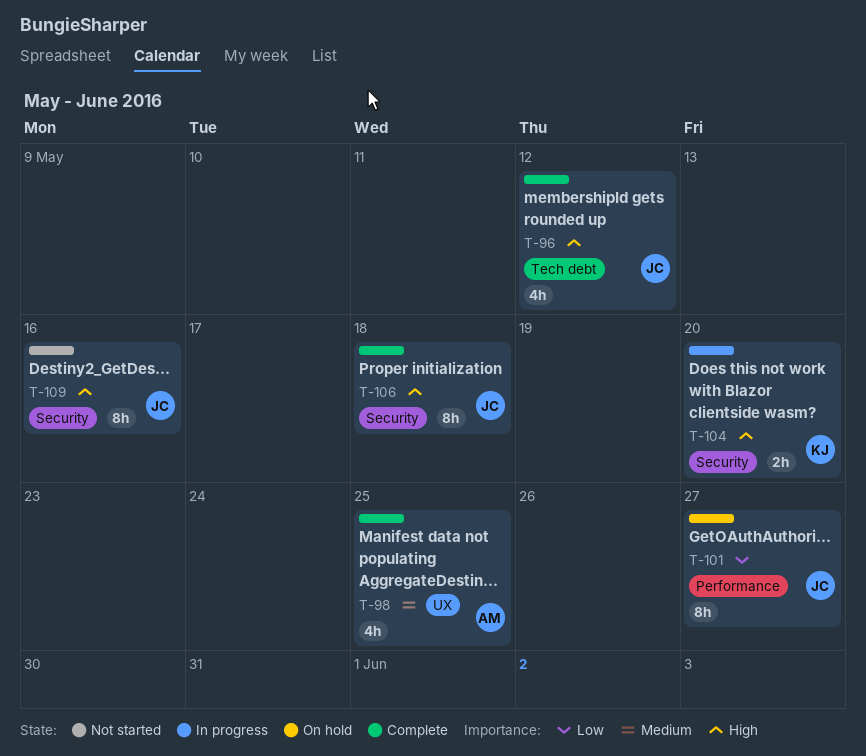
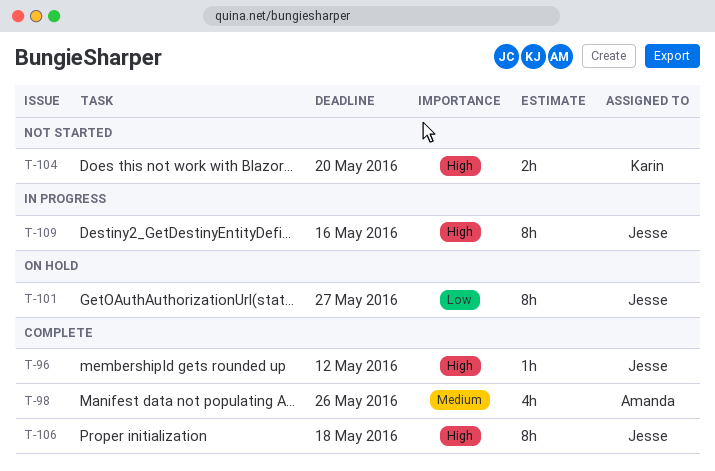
T-96, estimate: 4h -> 1h
T-98, due: May 25 -> May 26
T-104, status: In progress -> Not started
T-109, status: Not started -> In progress

